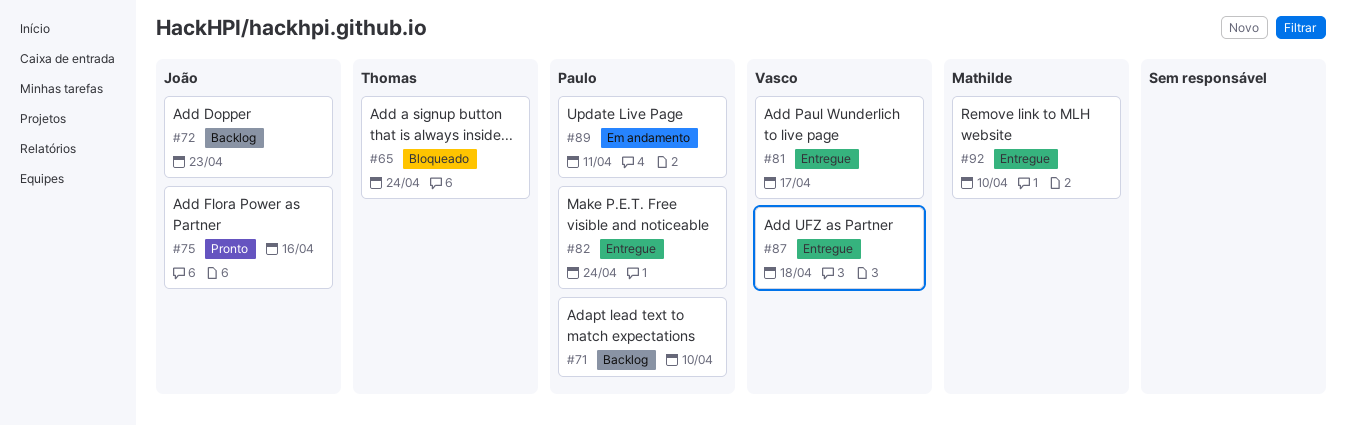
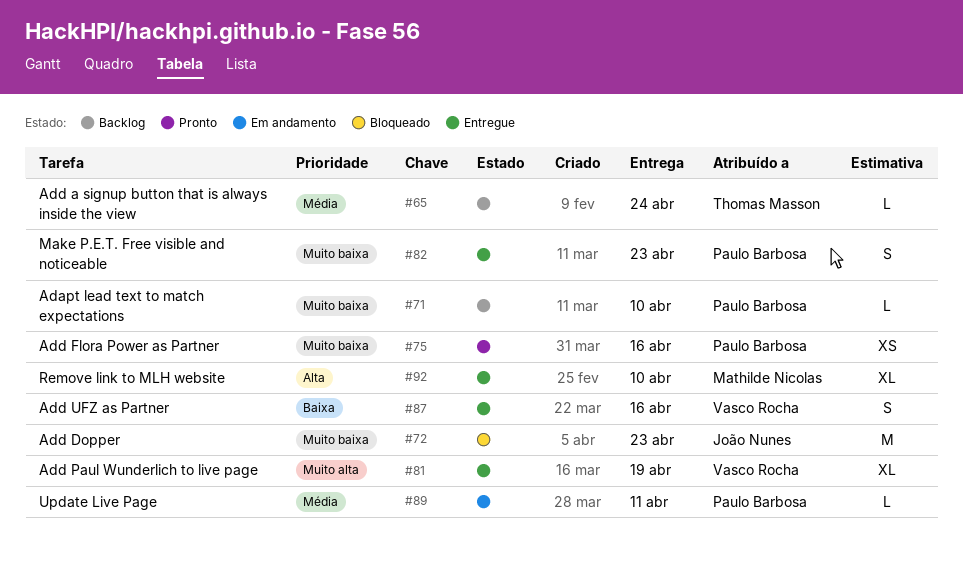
#65, status: Bloqueado -> Backlog
#72, status: Backlog -> Bloqueado
#75, owner: João Nunes -> Paulo Barbosa
#81, due: Apr 17 -> Apr 19
#82, due: Apr 24 -> Apr 23
#87, due: Apr 18 -> Apr 16

